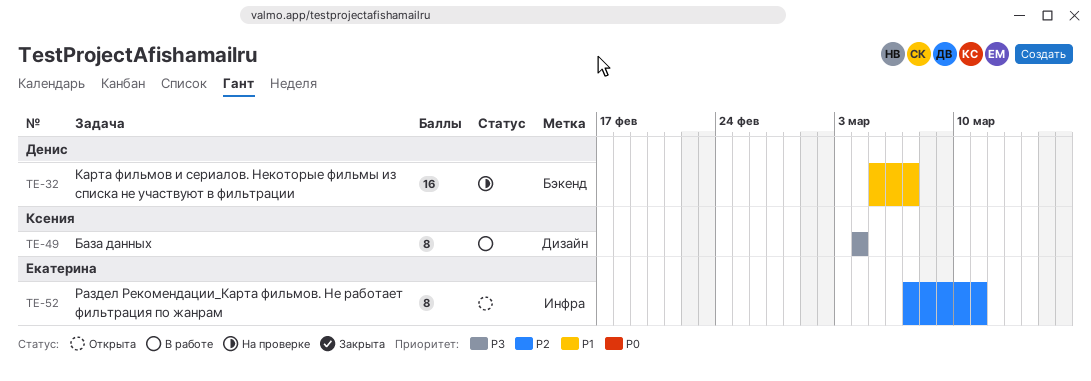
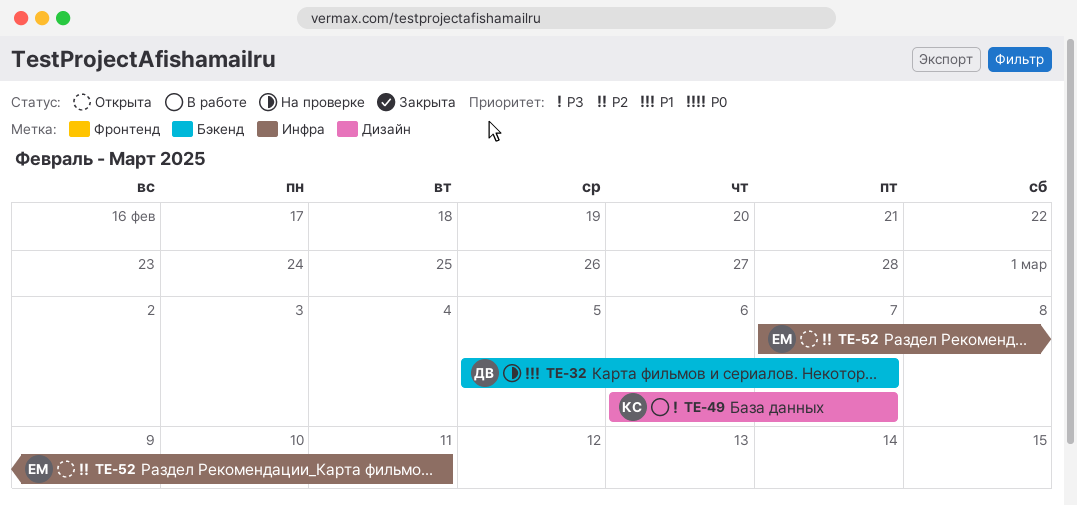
TE-49, start: Mar 4 -> Mar 6
TE-49, due: Mar 4 -> Mar 7

